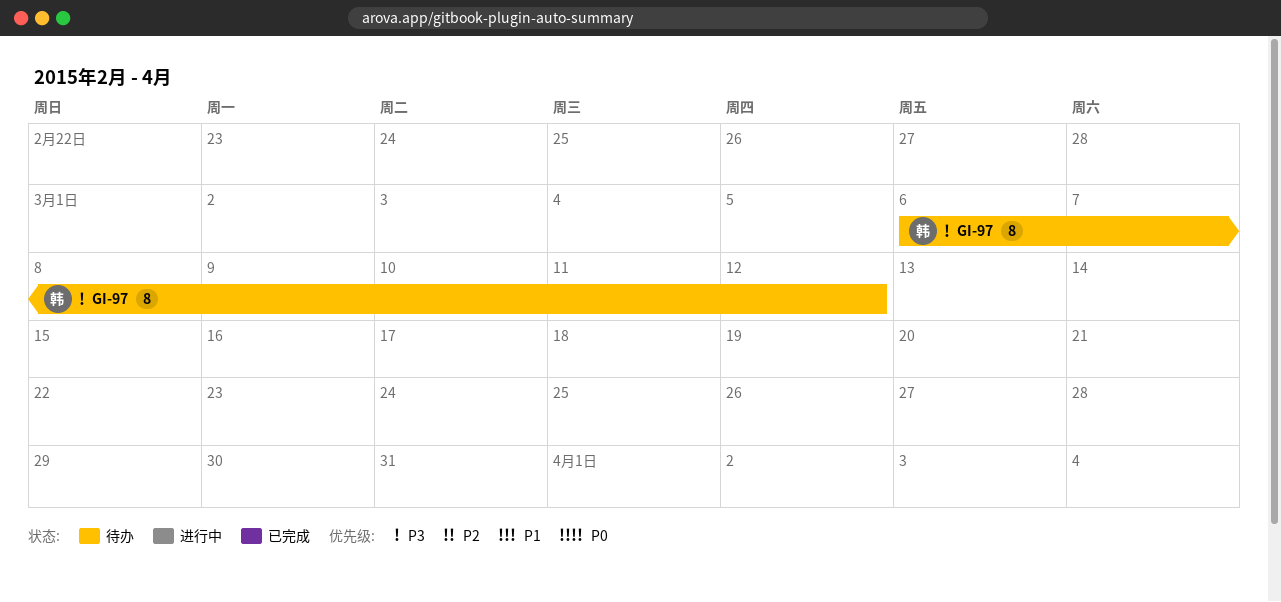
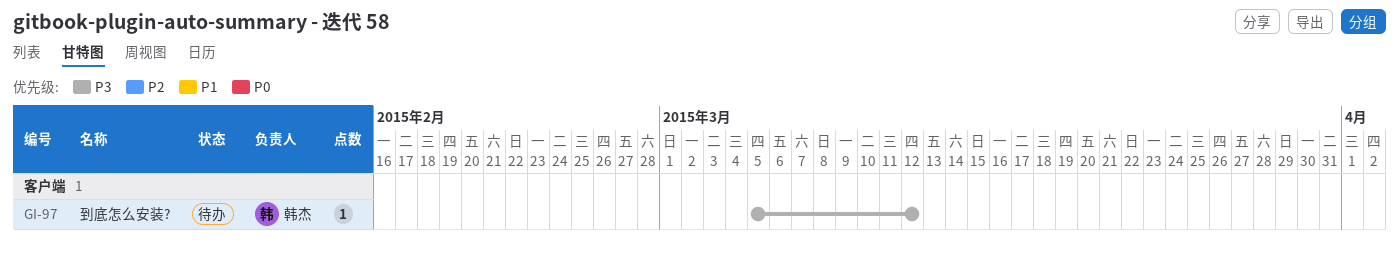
GI-97, estimate: 8 -> 1
GI-97, start: Mar 6 -> Mar 5

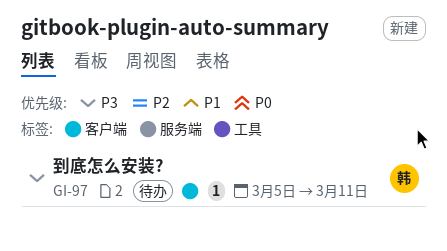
GI-97, due: Mar 12 -> Mar 11

